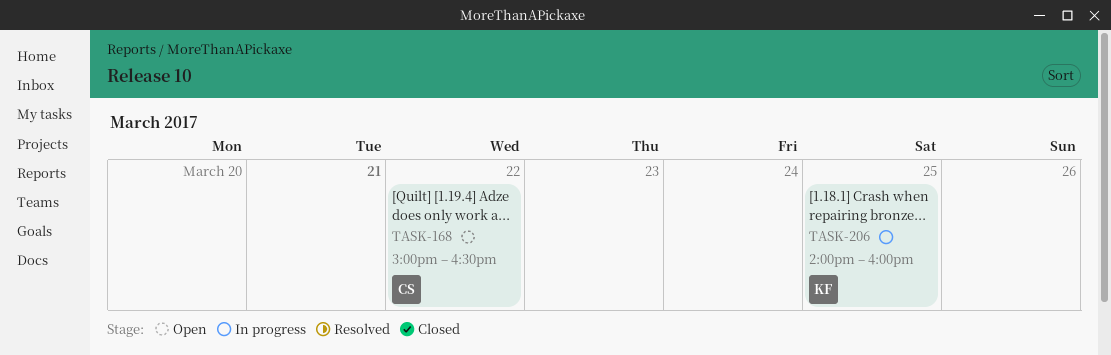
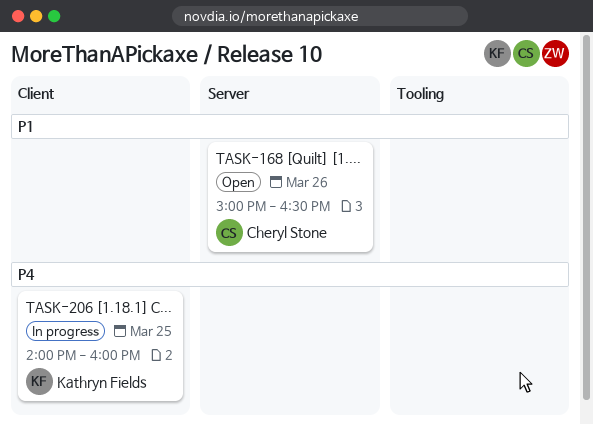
TASK-168, day: Mar 22 -> Mar 26

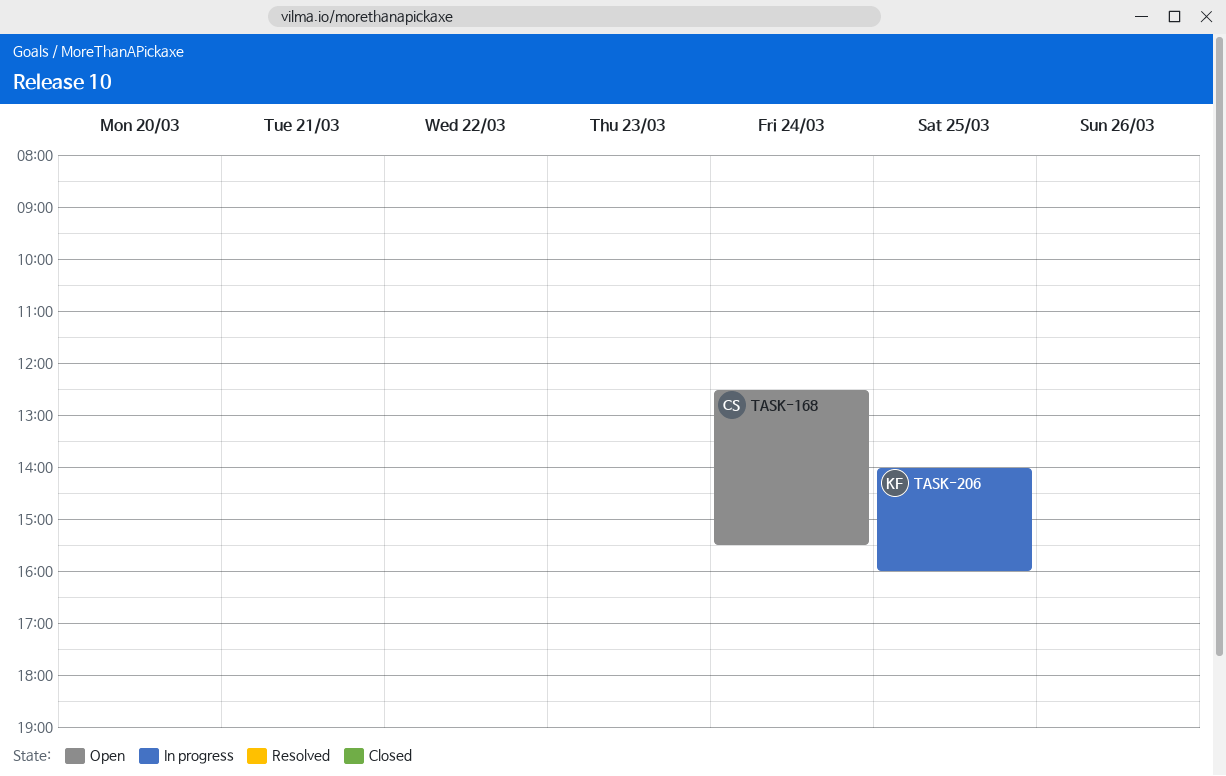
TASK-168, day: Mar 26 -> Mar 24
TASK-168, begins: 15:00 -> 12:30
TASK-168, ends: 16:30 -> 15:30

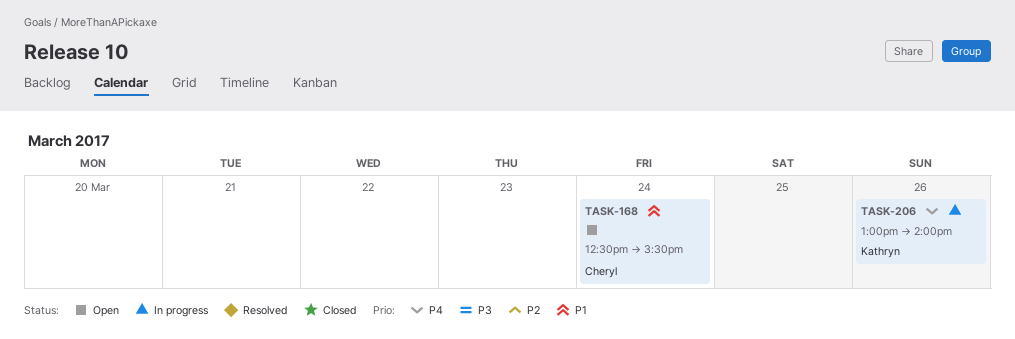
TASK-206, day: Mar 25 -> Mar 26
TASK-206, begins: 14:00 -> 13:00
TASK-206, ends: 16:00 -> 14:00

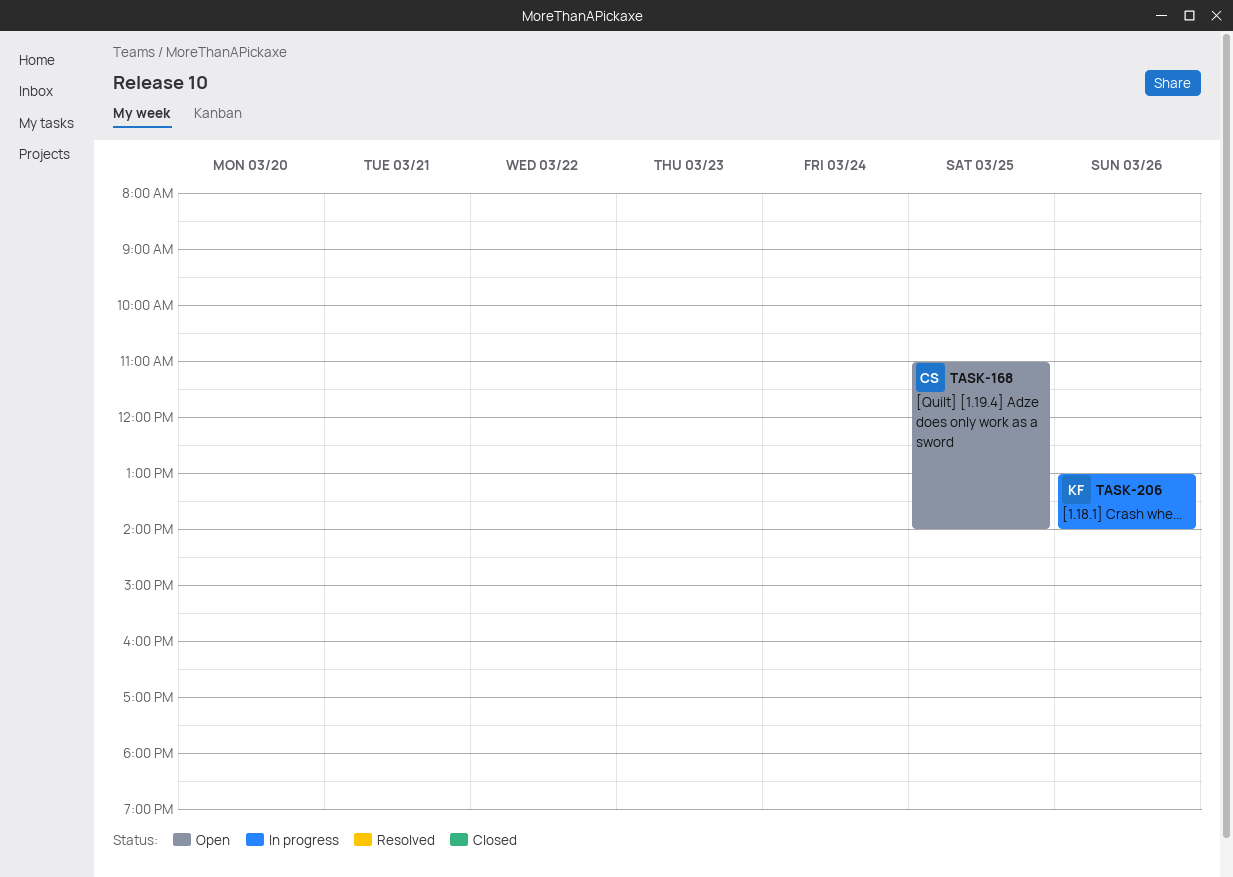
TASK-168, day: Mar 24 -> Mar 25
TASK-168, begins: 12:30 -> 11:00
TASK-168, ends: 15:30 -> 14:00

